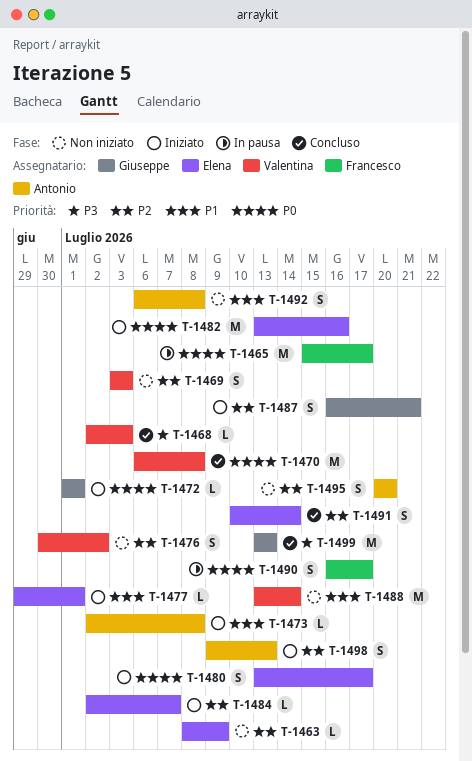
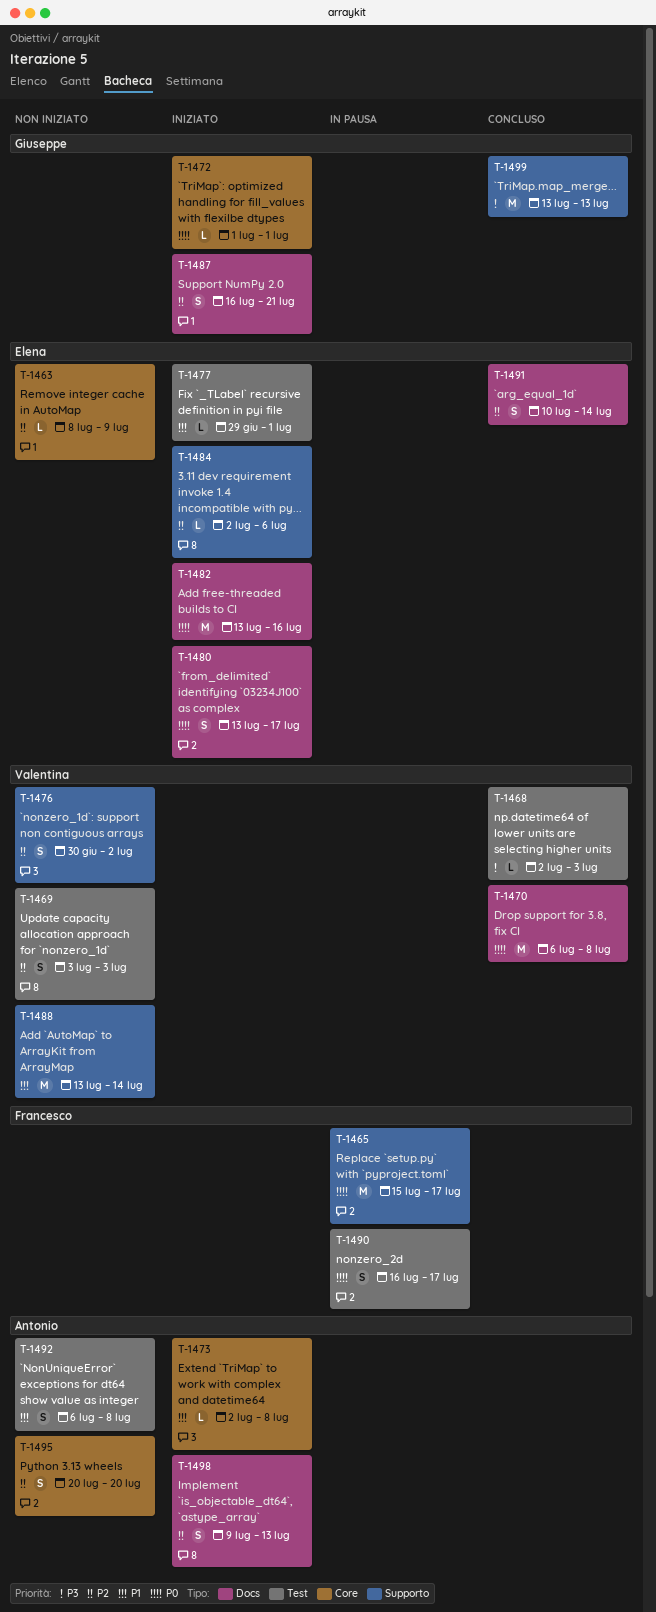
T-1484, due: Jul 7 -> Jul 6

